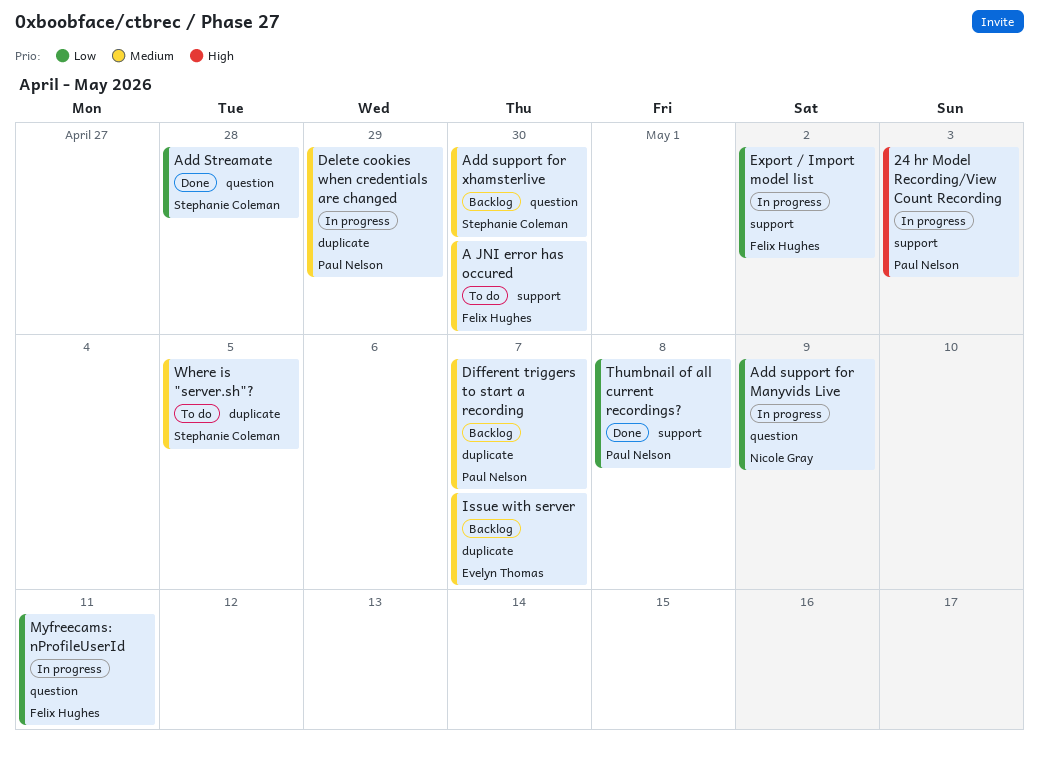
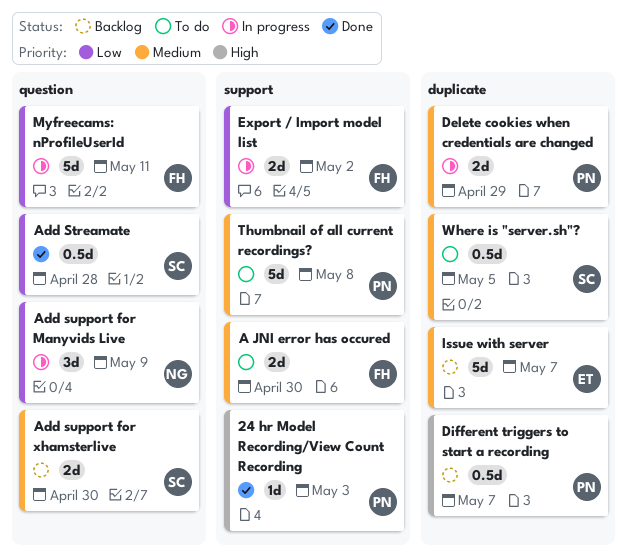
24 hr Model Recording/View Count Recording, status: In progress -> Done
Different triggers to start a recording, priority: Medium -> High
Thumbnail of all current recordings?, status: Done -> To do
Thumbnail of all current recordings?, priority: Low -> Medium

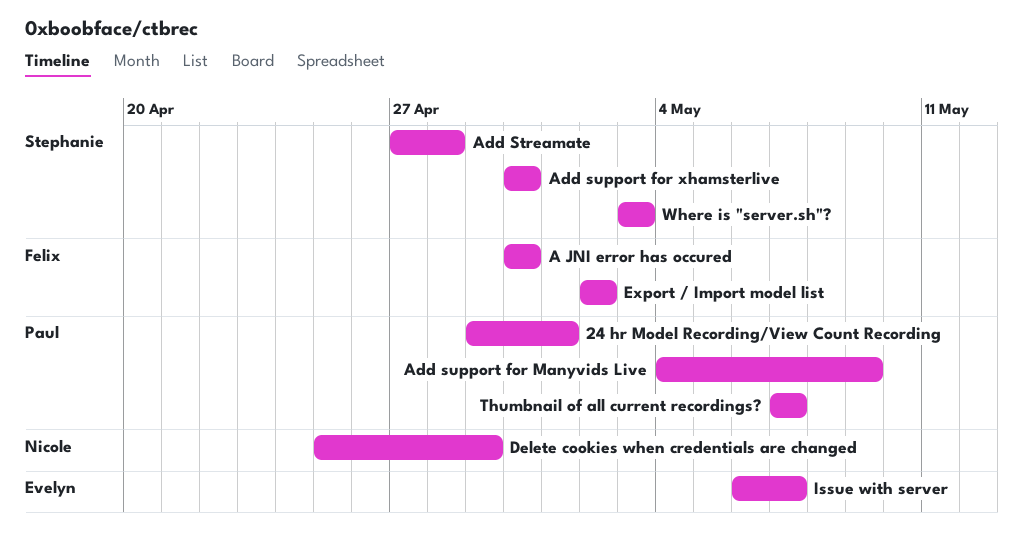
24 hr Model Recording/View Count Recording, due: May 3 -> May 1
Add support for Manyvids Live, owner: Nicole -> Paul
Delete cookies when credentials are changed, owner: Paul -> Nicole
Different triggers to start a recording: present -> none
Myfreecams: nProfileUserId: present -> none
Thumbnail of all current recordings?, due: May 8 -> May 7
Where is "server.sh"?, due: May 5 -> May 3

